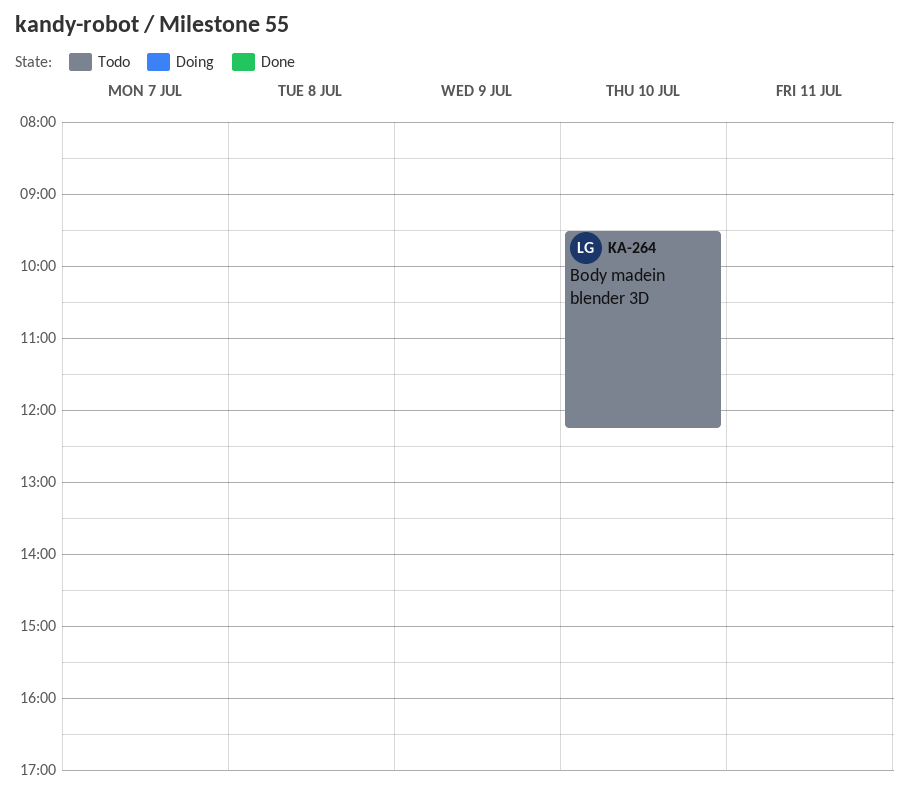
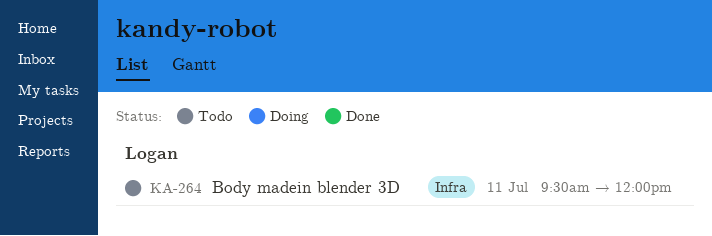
KA-264, day: Jul 10 -> Jul 11
KA-264, ends: 12:15 -> 12:00

